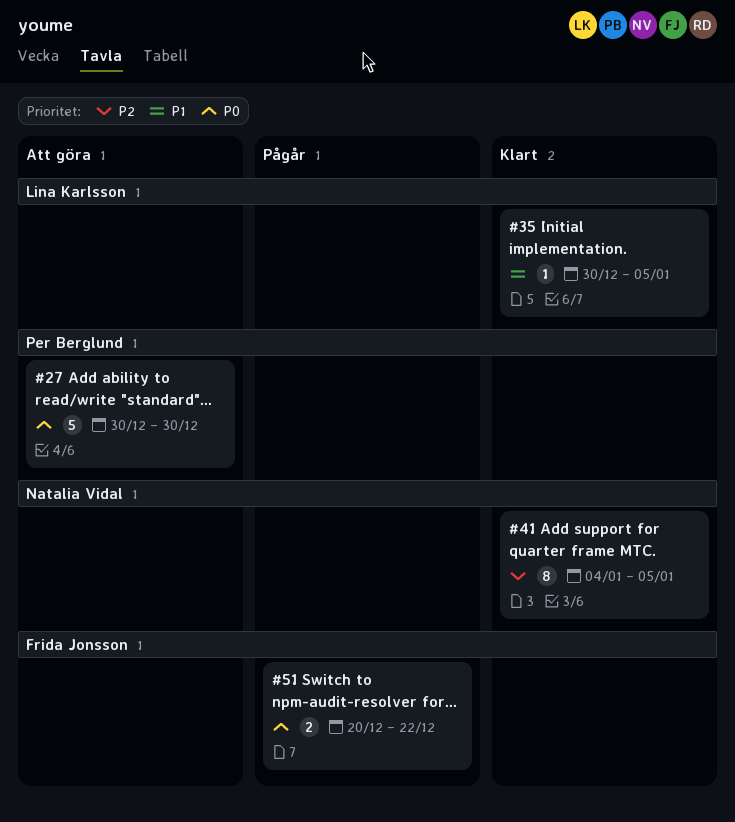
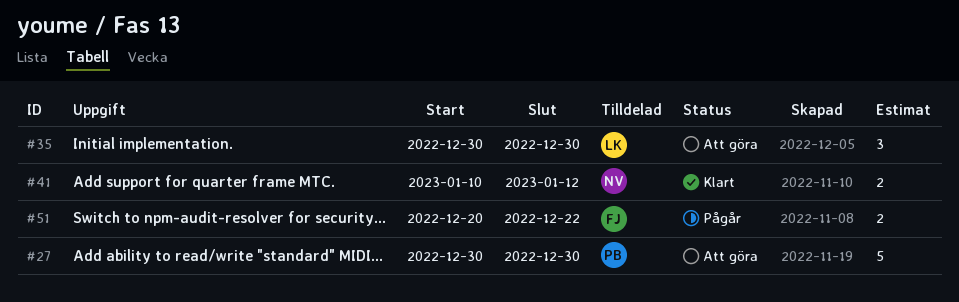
#35, status: Klart -> Att göra
#35, estimate: 1 -> 3
#35, due: Jan 5 -> Dec 30
#41, estimate: 8 -> 2
#41, start: Jan 4 -> Jan 10
#41, due: Jan 5 -> Jan 12

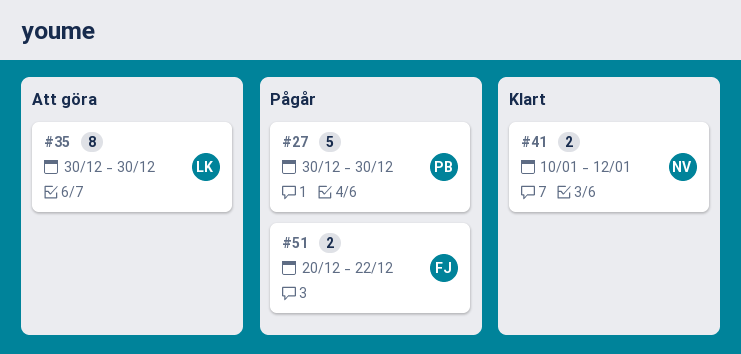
#27, status: Att göra -> Pågår
#35, estimate: 3 -> 8

